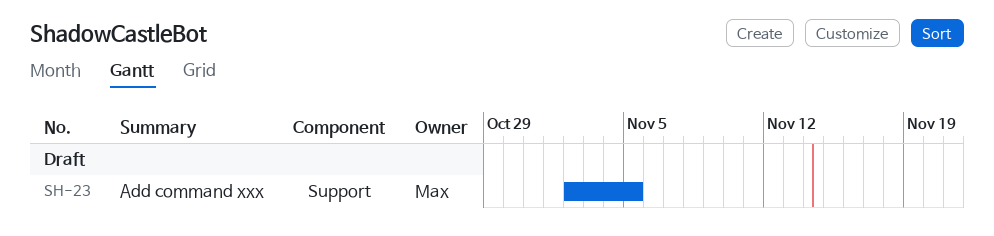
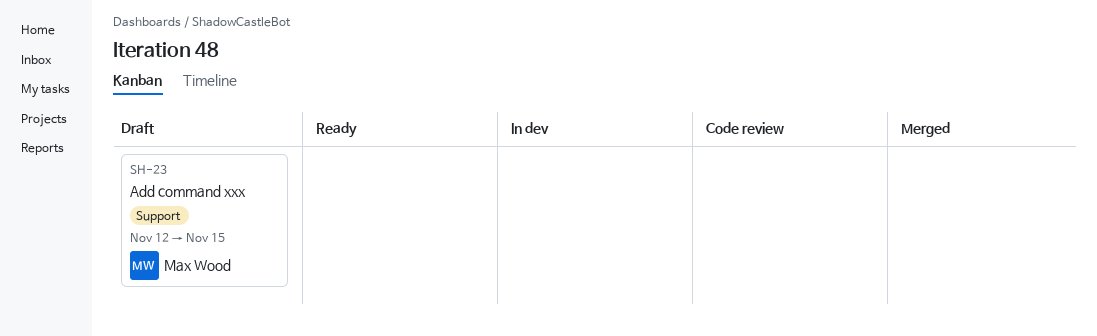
SH-23, start: Nov 2 -> Nov 12
SH-23, due: Nov 5 -> Nov 15

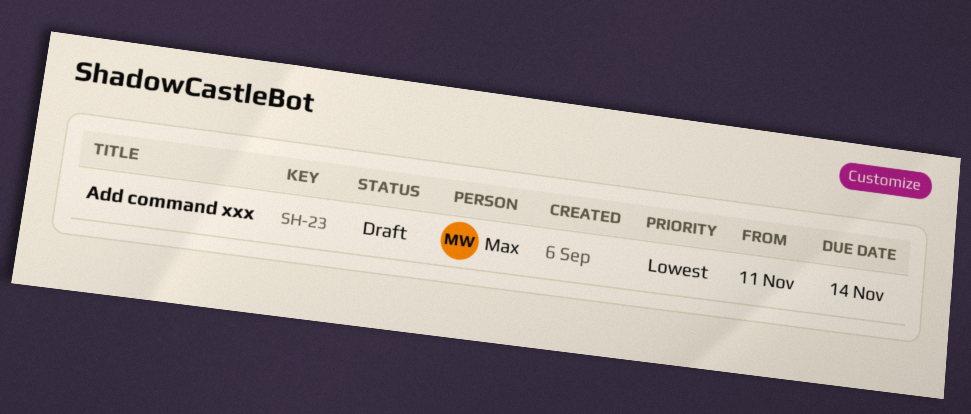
SH-23, start: Nov 12 -> Nov 11
SH-23, due: Nov 15 -> Nov 14

